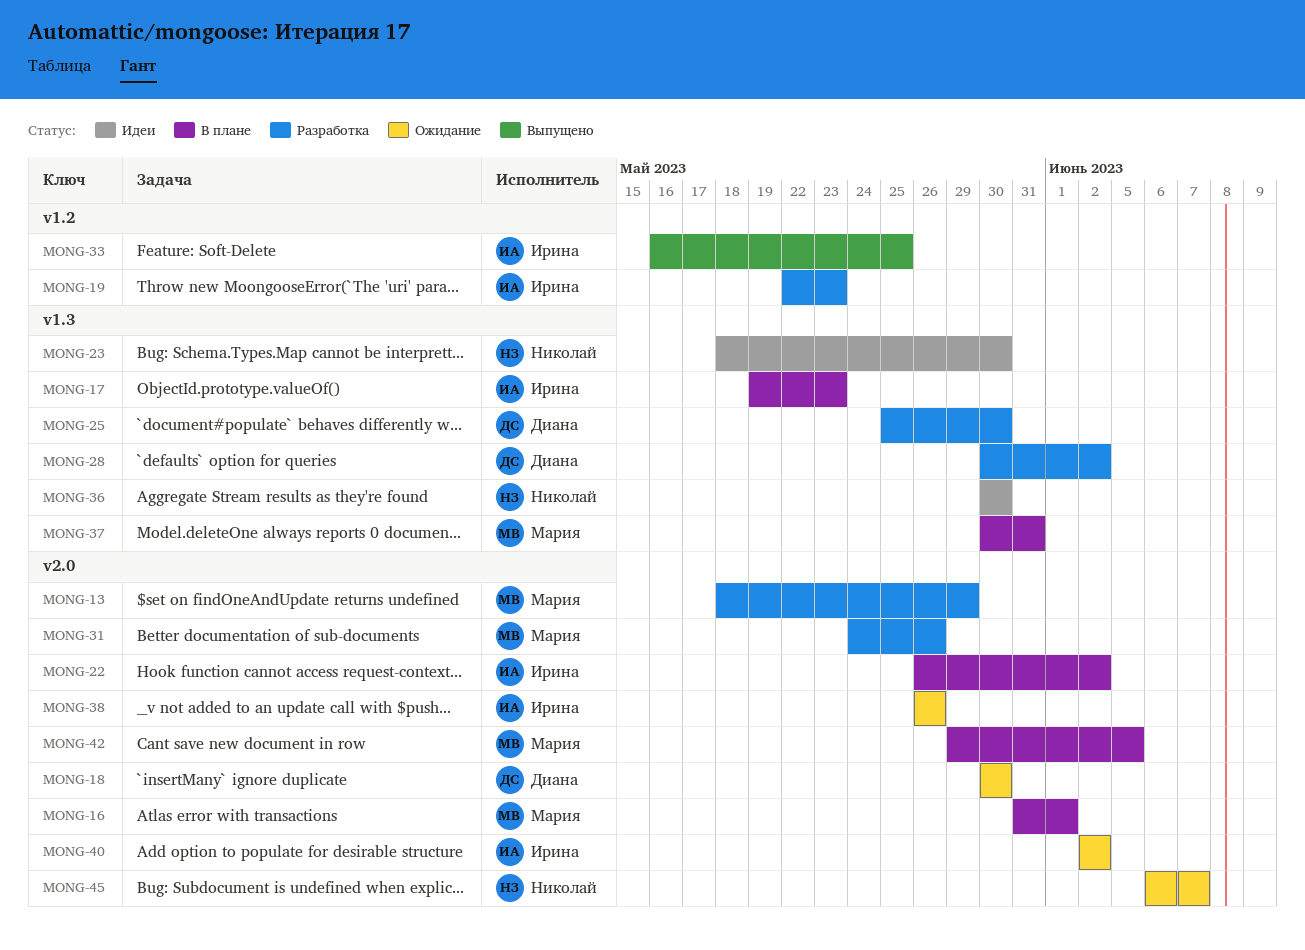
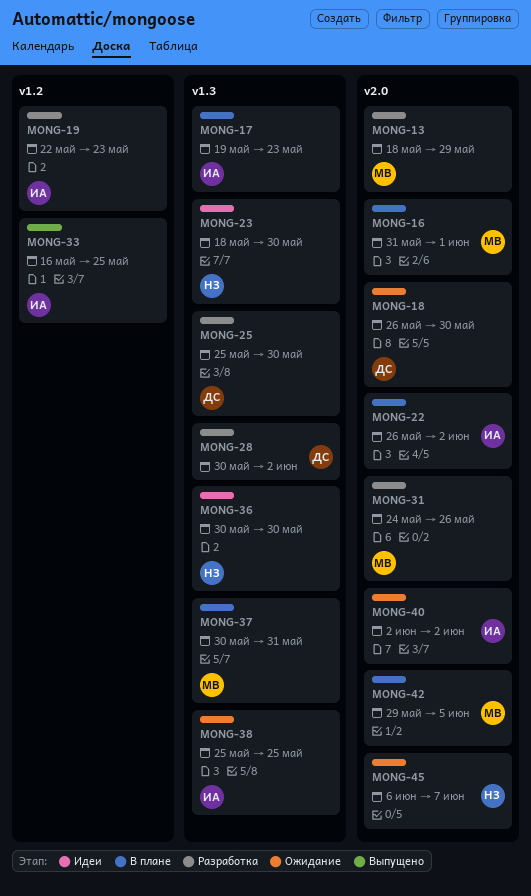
MONG-18, start: May 30 -> May 26
MONG-38, label: v2.0 -> v1.3
MONG-38, start: May 26 -> May 25
MONG-38, due: May 26 -> May 25

